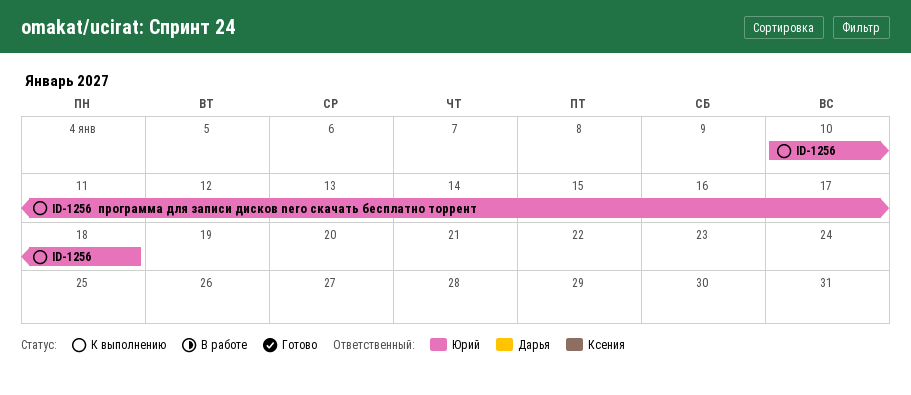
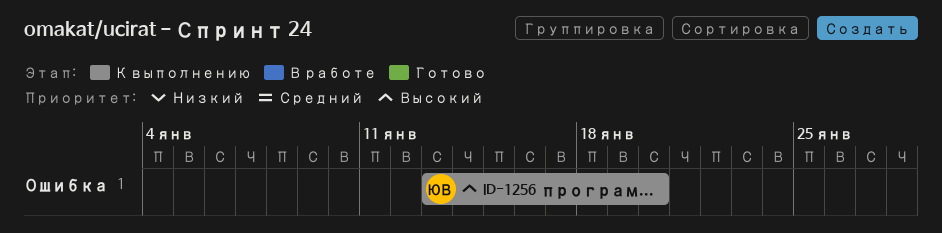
ID-1256, start: Jan 10 -> Jan 13
ID-1256, due: Jan 18 -> Jan 20

